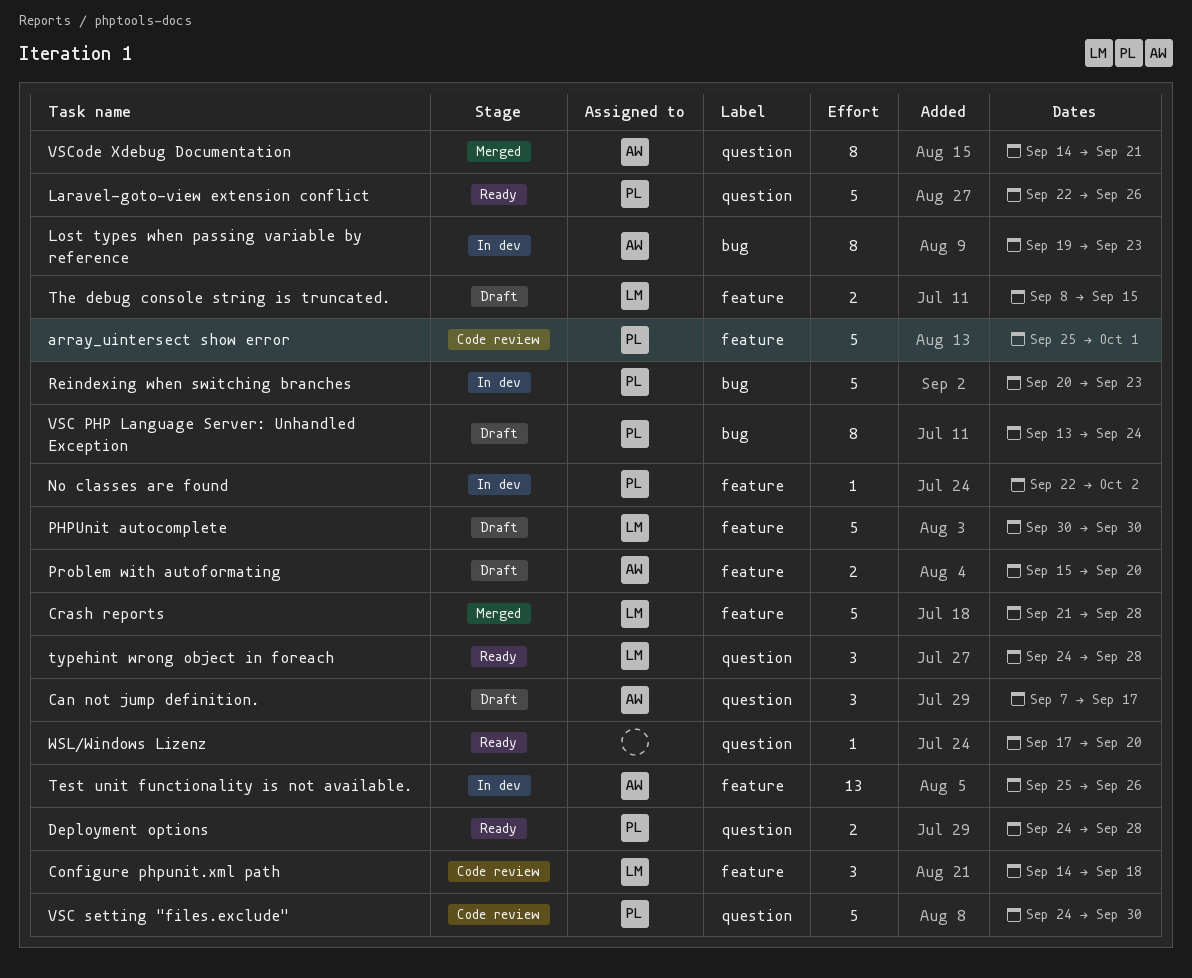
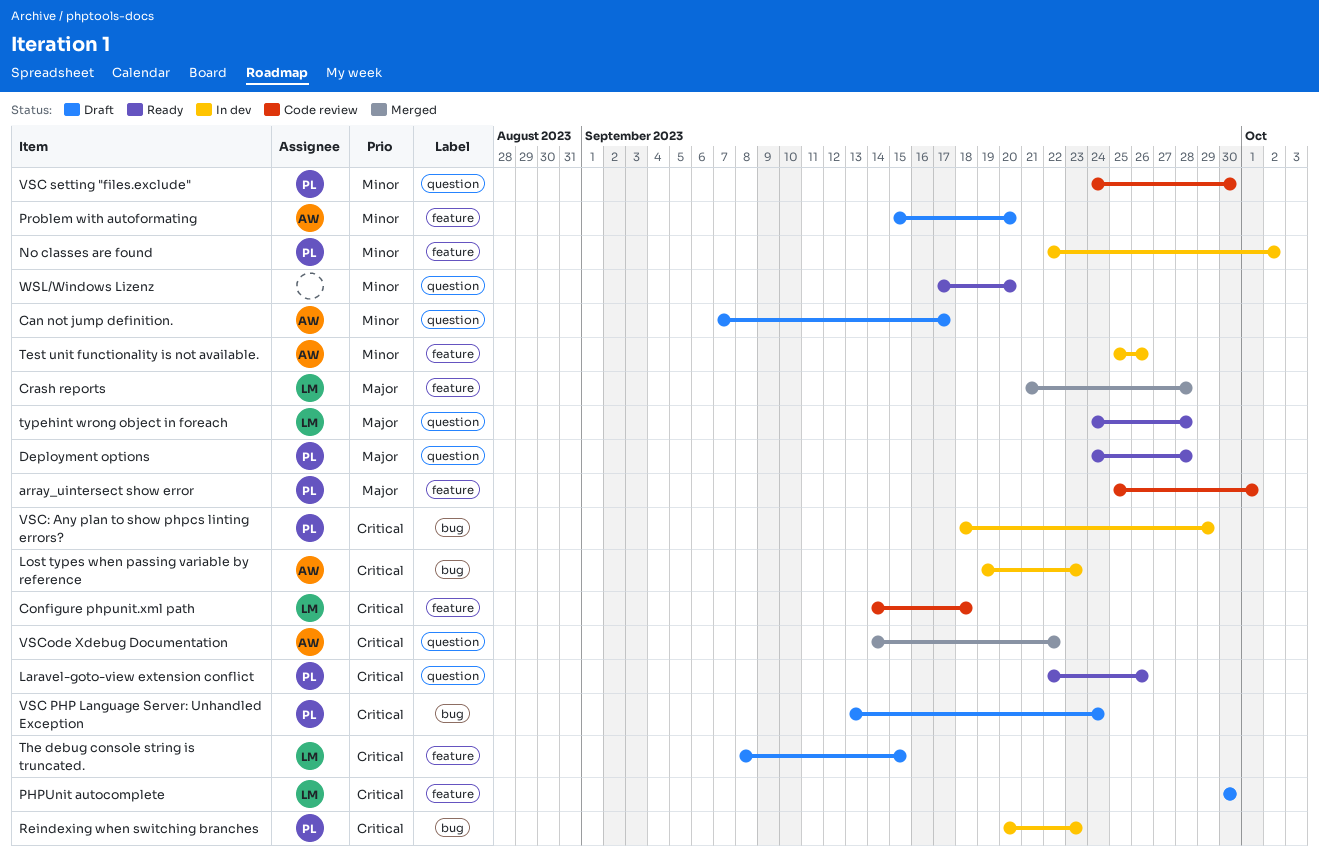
VSC: Any plan to show phpcs linting errors?: none -> present
VSCode Xdebug Documentation, due: Sep 21 -> Sep 22

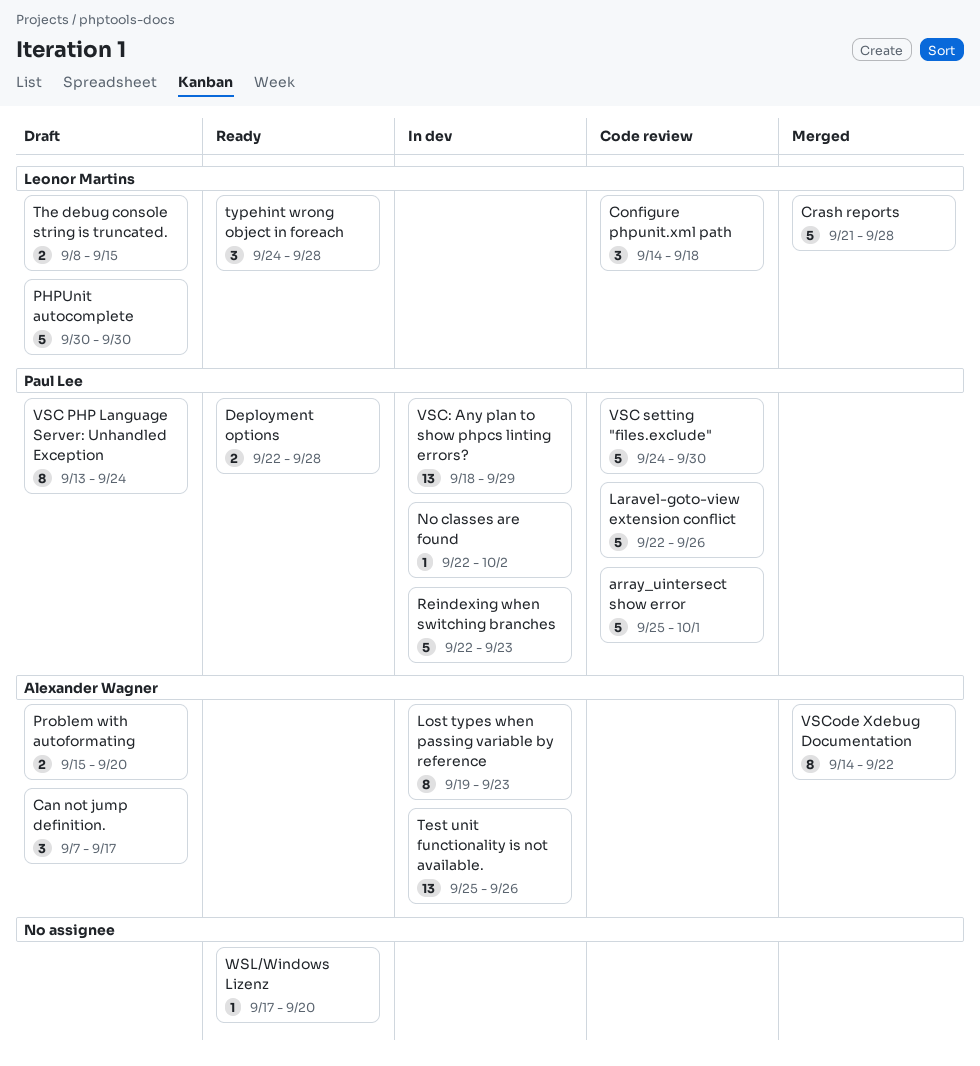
Deployment options, start: Sep 24 -> Sep 22
Laravel-goto-view extension conflict, status: Ready -> Code review
Reindexing when switching branches, start: Sep 20 -> Sep 22

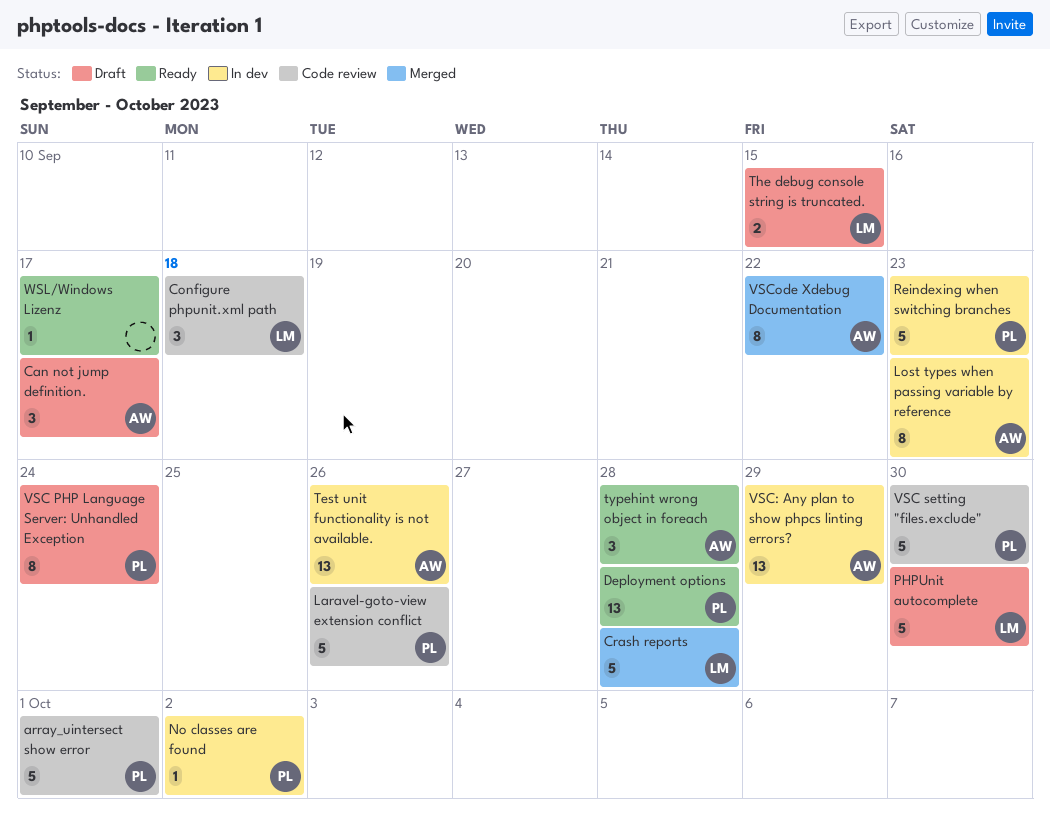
Deployment options, estimate: 2 -> 13
Problem with autoformating: present -> none
typehint wrong object in foreach, owner: Leonor Martins -> Alexander Wagner
VSC: Any plan to show phpcs linting errors?, owner: Paul Lee -> Alexander Wagner
WSL/Windows Lizenz, due: Sep 20 -> Sep 17

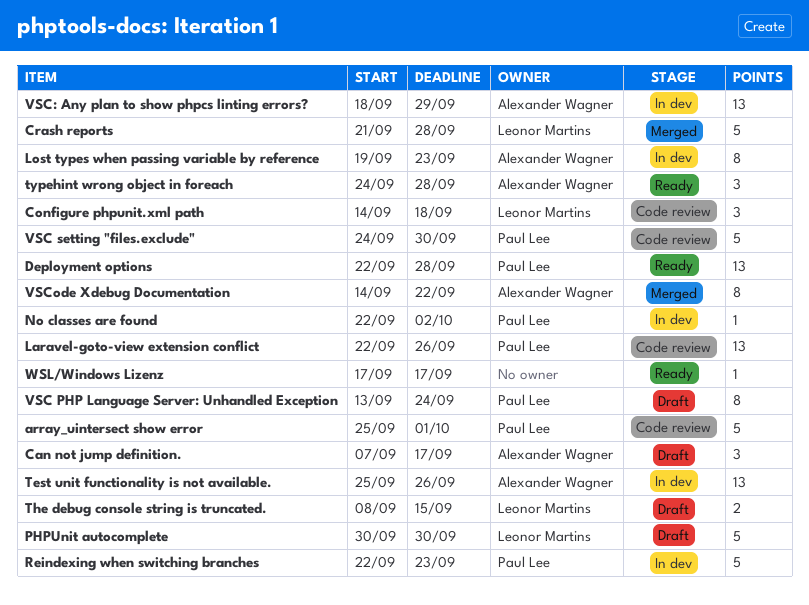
Laravel-goto-view extension conflict, estimate: 5 -> 13

